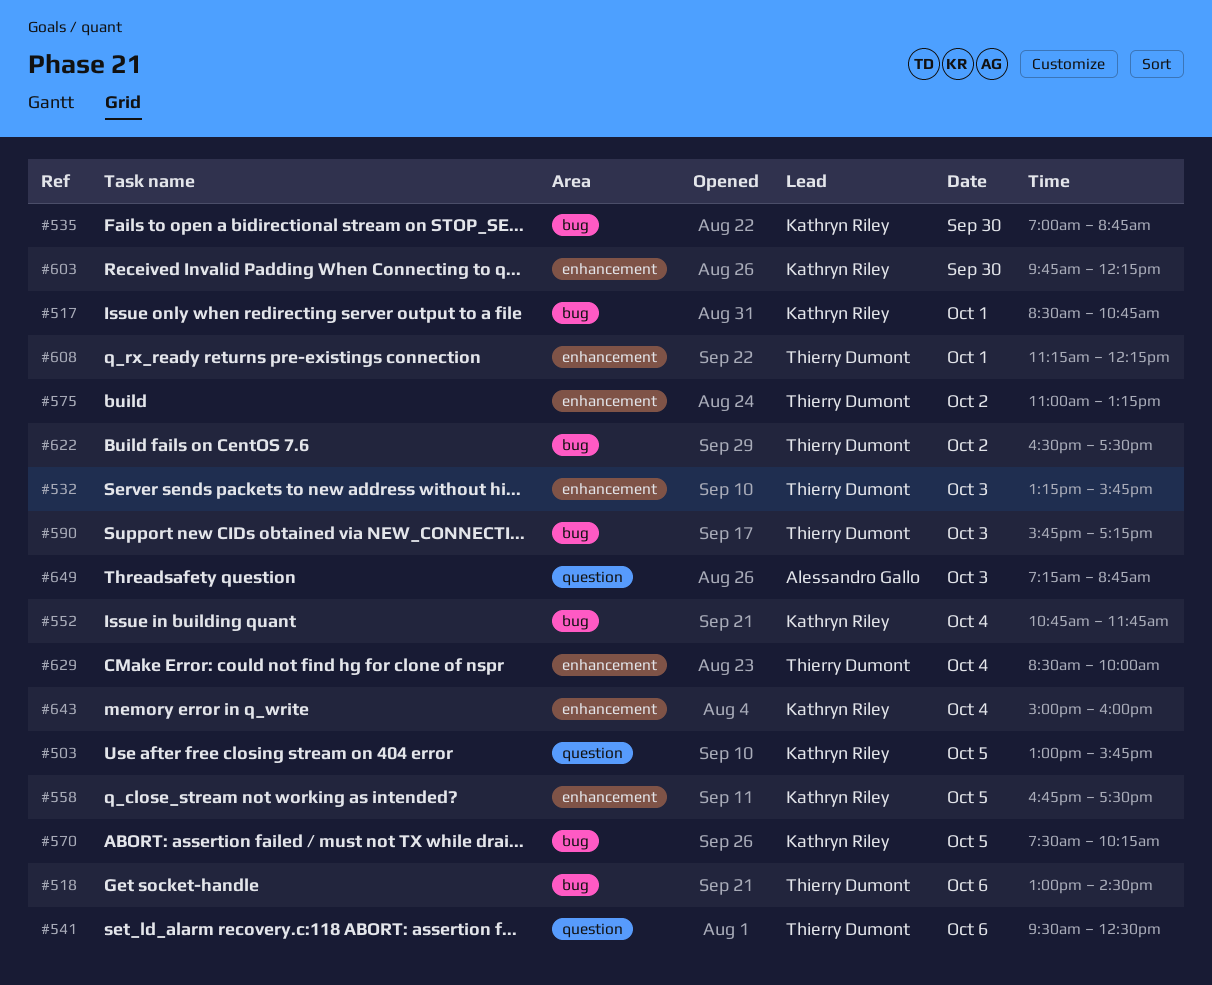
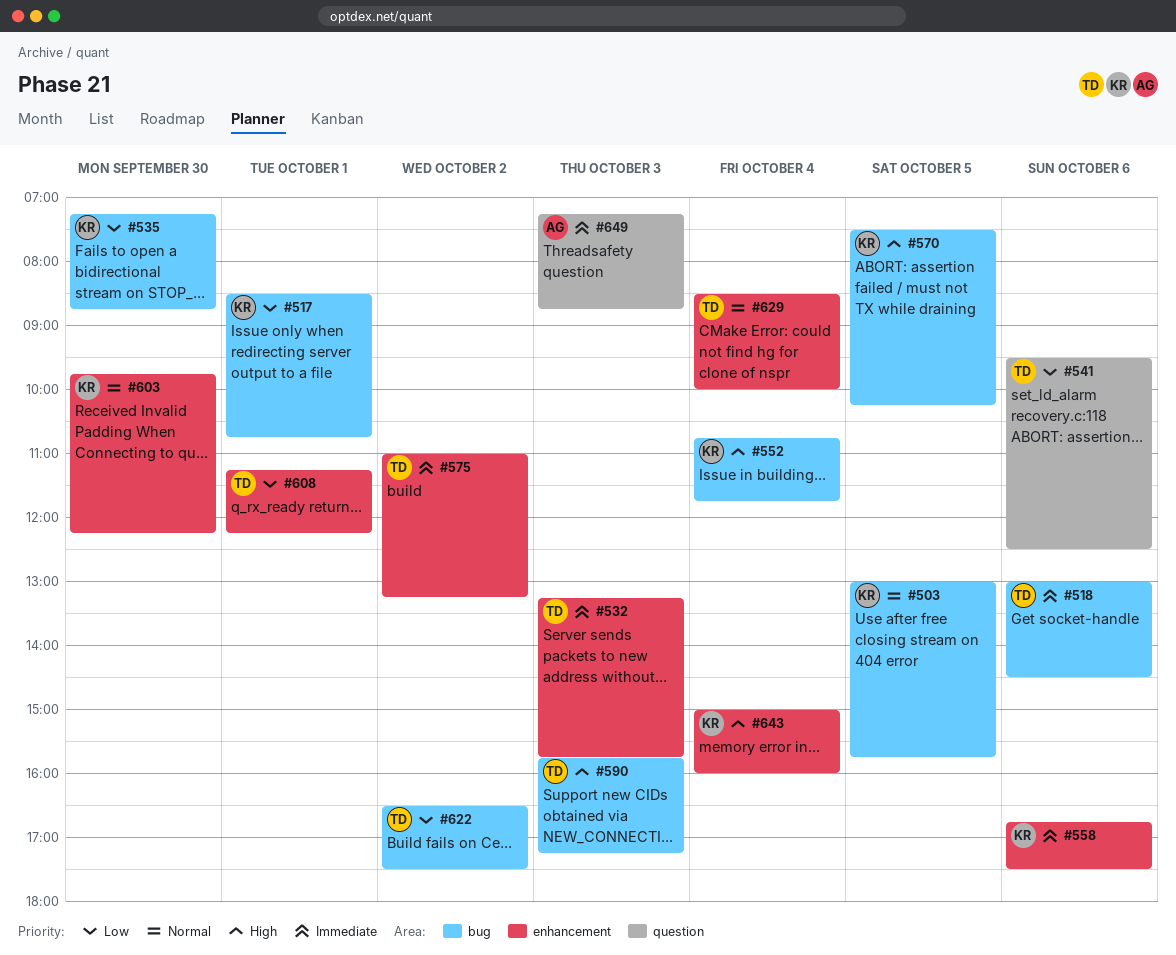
#503, label: question -> bug
#535, begins: 07:00 -> 07:15
#558, day: Oct 5 -> Oct 6

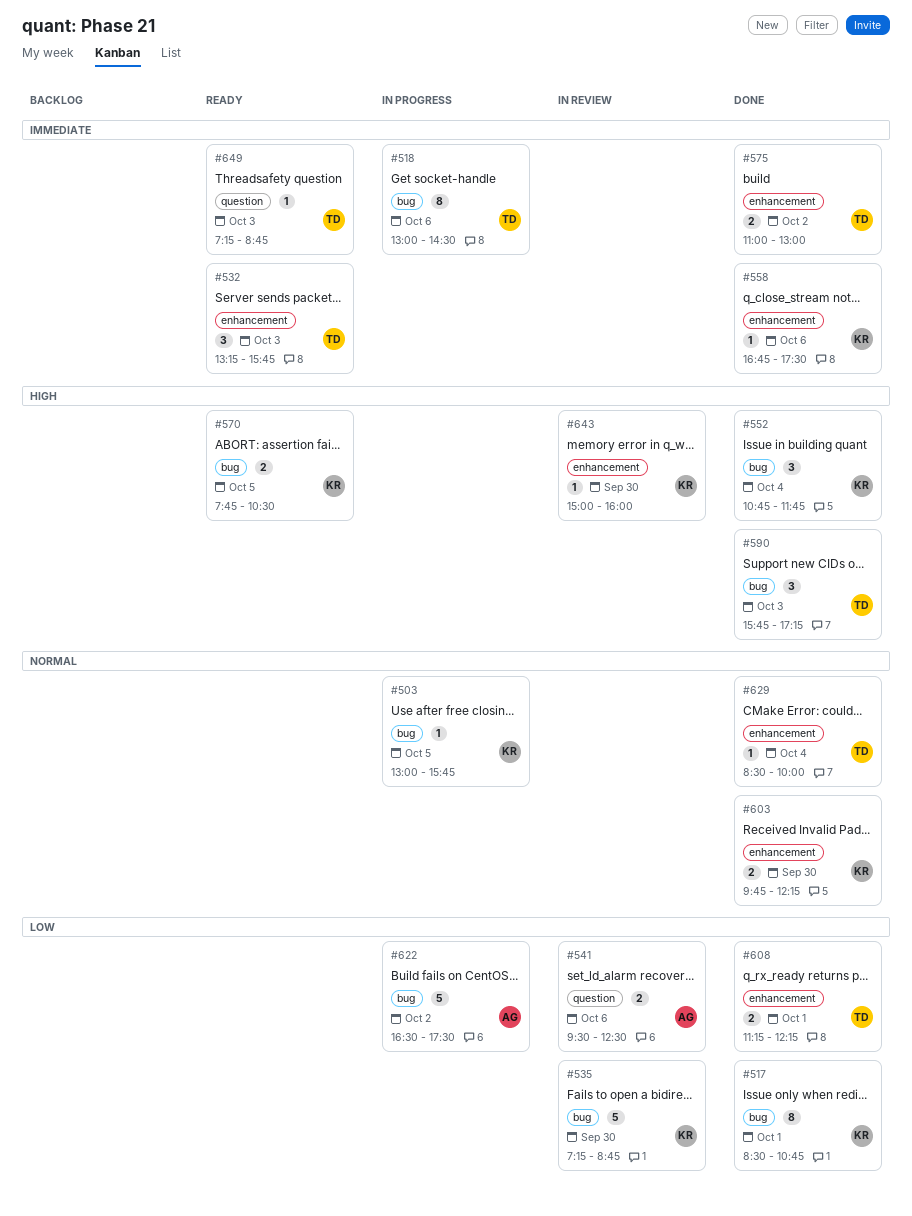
#541, owner: TD -> AG
#570, begins: 07:30 -> 07:45
#570, ends: 10:15 -> 10:30
#575, ends: 13:15 -> 13:00
#622, owner: TD -> AG
#643, day: Oct 4 -> Sep 30
#649, owner: AG -> TD

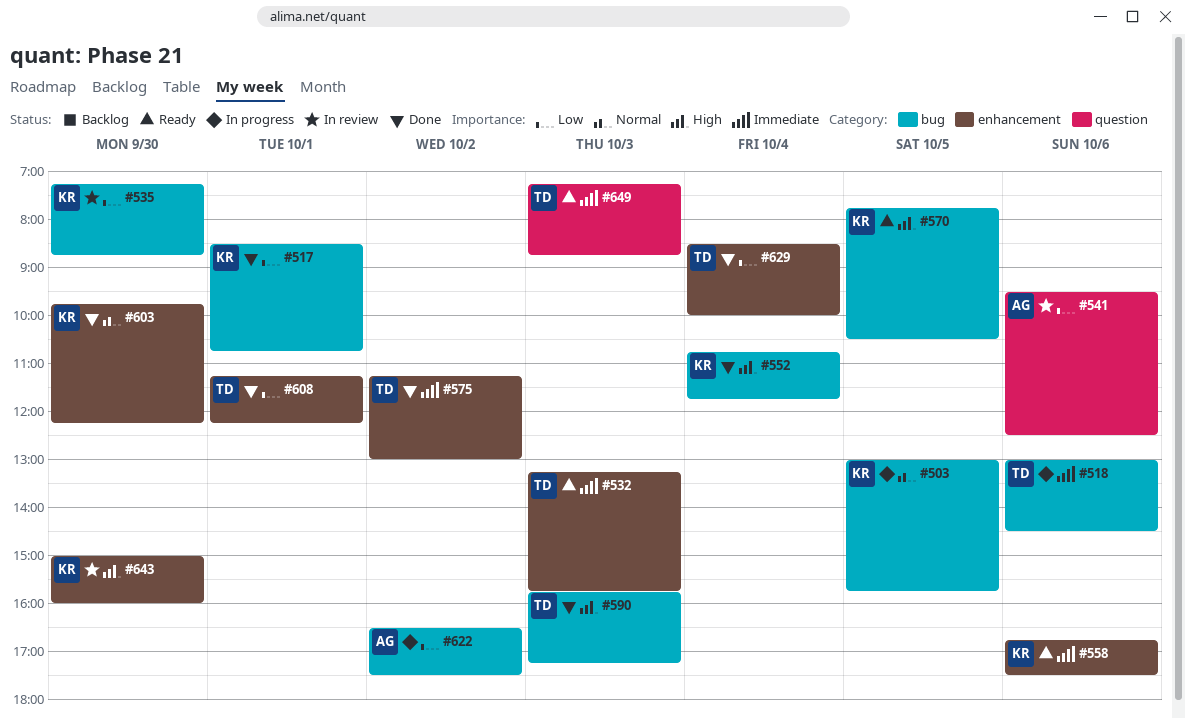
#558, status: Done -> Ready
#575, begins: 11:00 -> 11:15
#629, priority: Normal -> Low

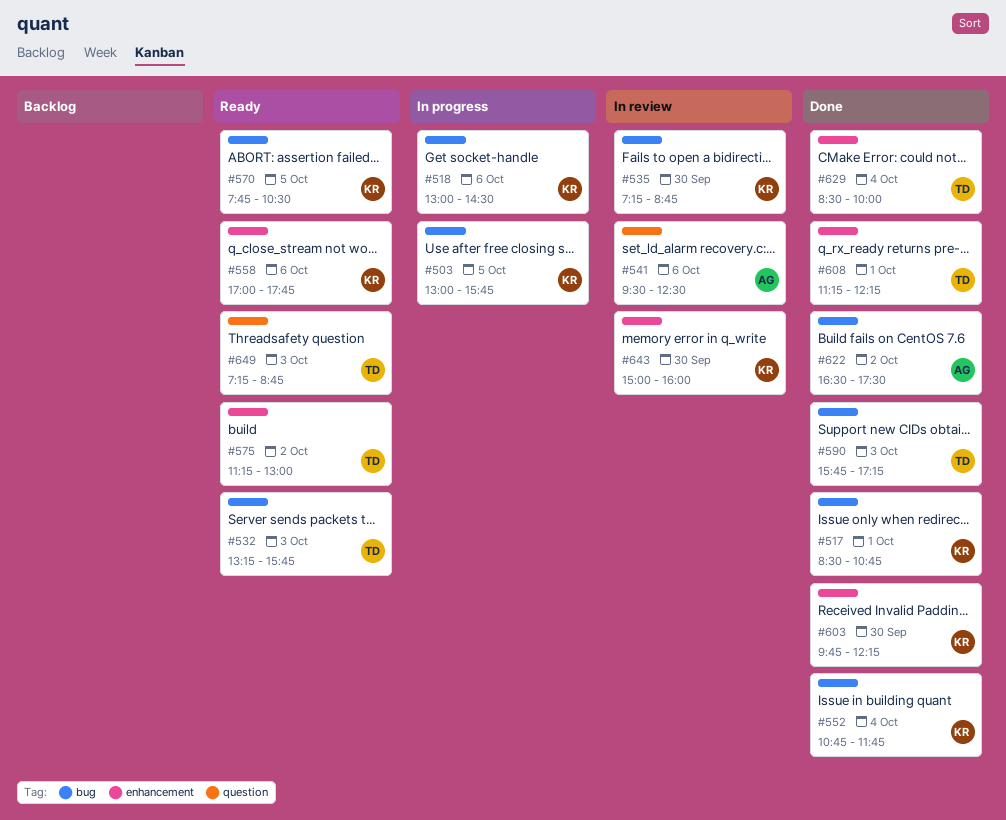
#518, owner: TD -> KR
#532, label: enhancement -> bug
#558, begins: 16:45 -> 17:00
#558, ends: 17:30 -> 17:45
#575, status: Done -> Ready
#622, status: In progress -> Done

